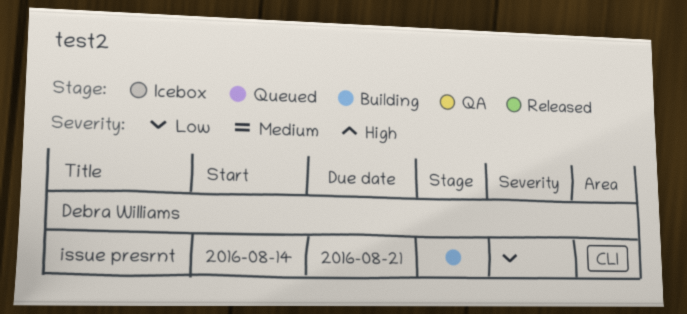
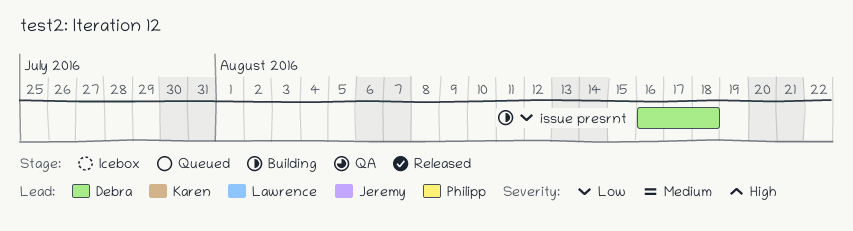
issue presrnt, start: Aug 14 -> Aug 16
issue presrnt, due: Aug 21 -> Aug 18

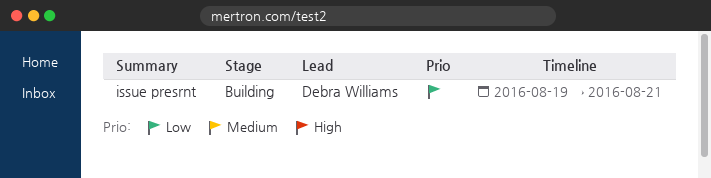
issue presrnt, start: Aug 16 -> Aug 19
issue presrnt, due: Aug 18 -> Aug 21

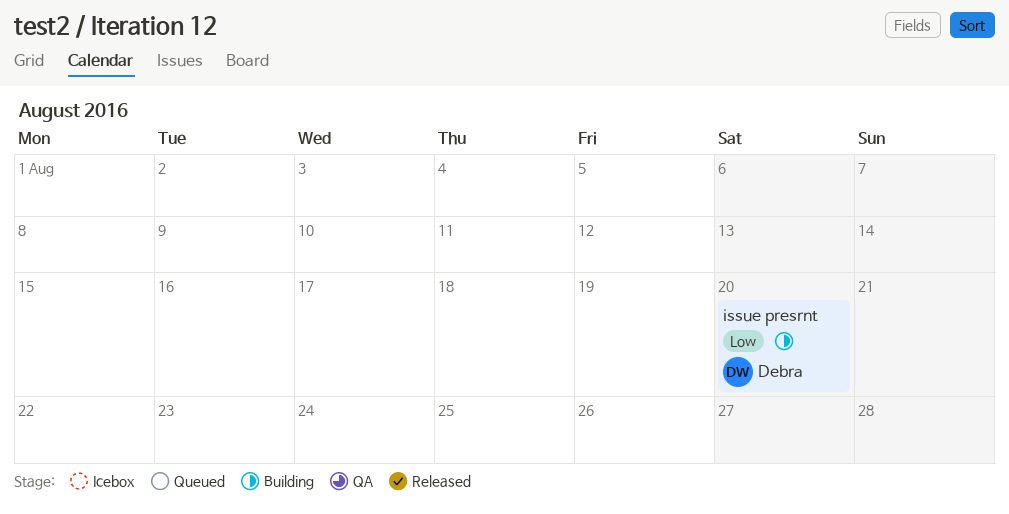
issue presrnt, due: Aug 21 -> Aug 20

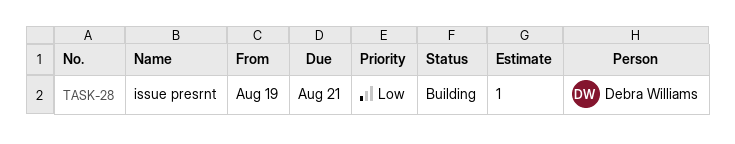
issue presrnt, due: Aug 20 -> Aug 21

